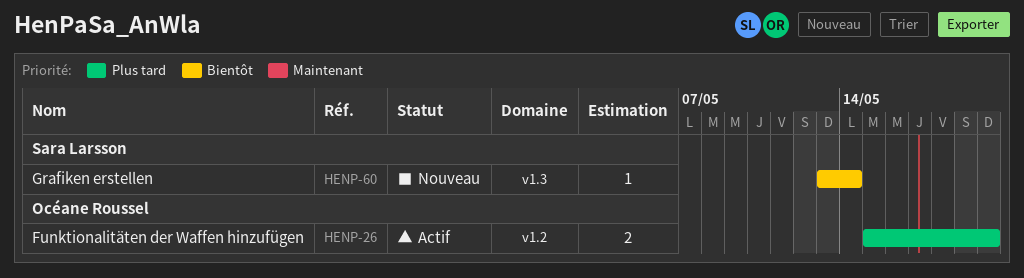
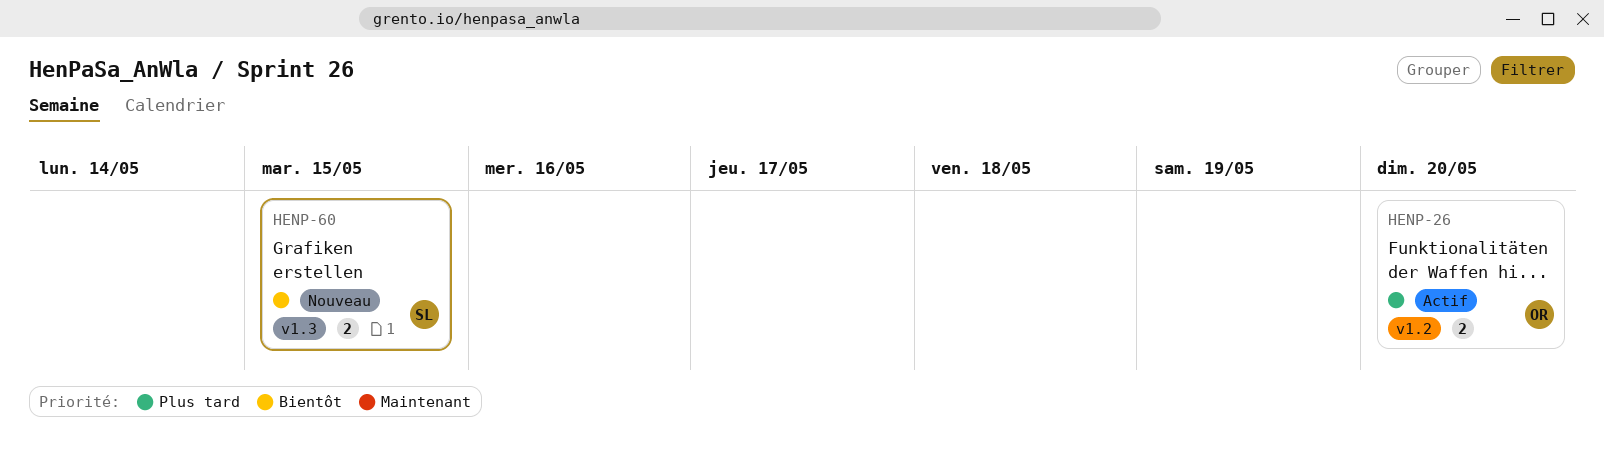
HENP-60, estimate: 1 -> 2
HENP-60, due: May 14 -> May 15

